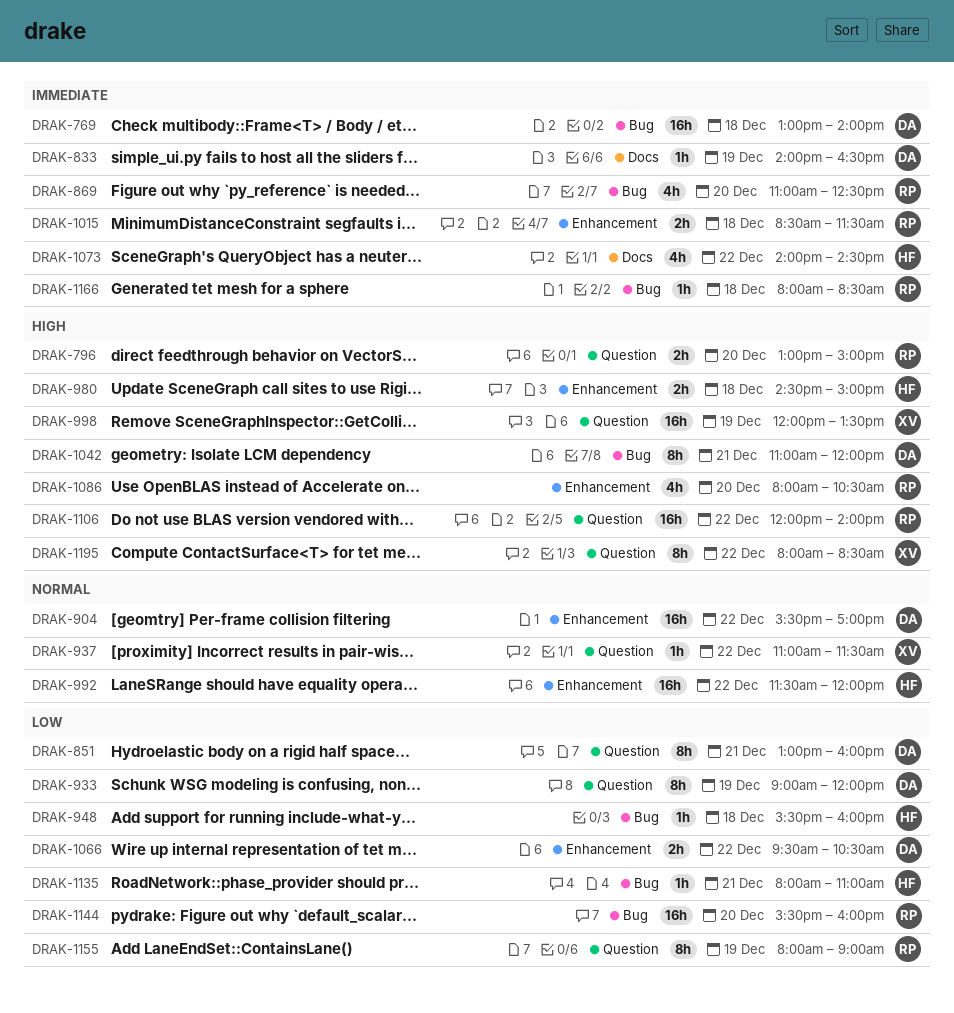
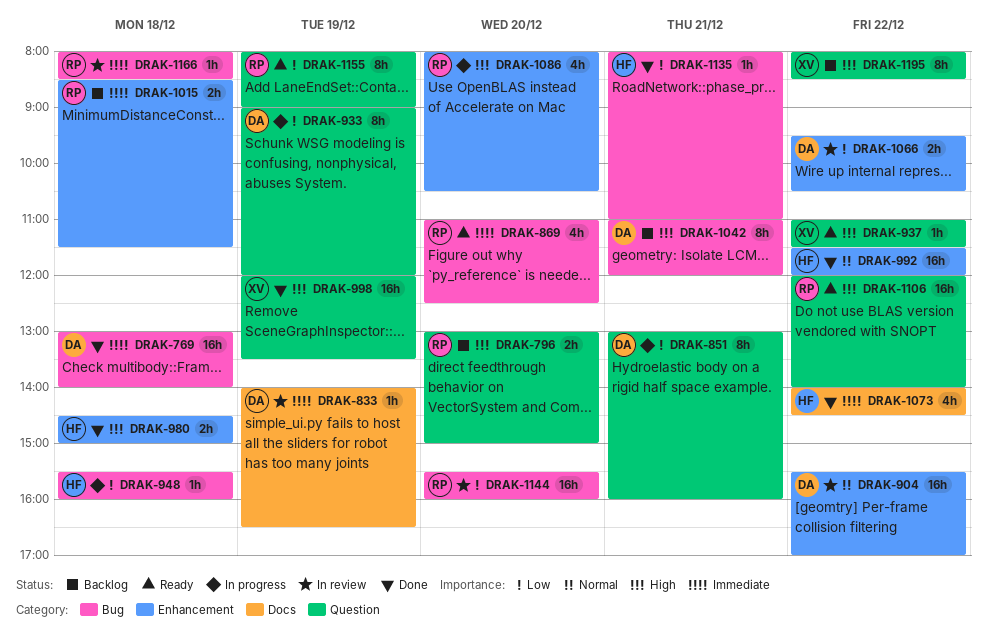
DRAK-937, priority: Normal -> High

